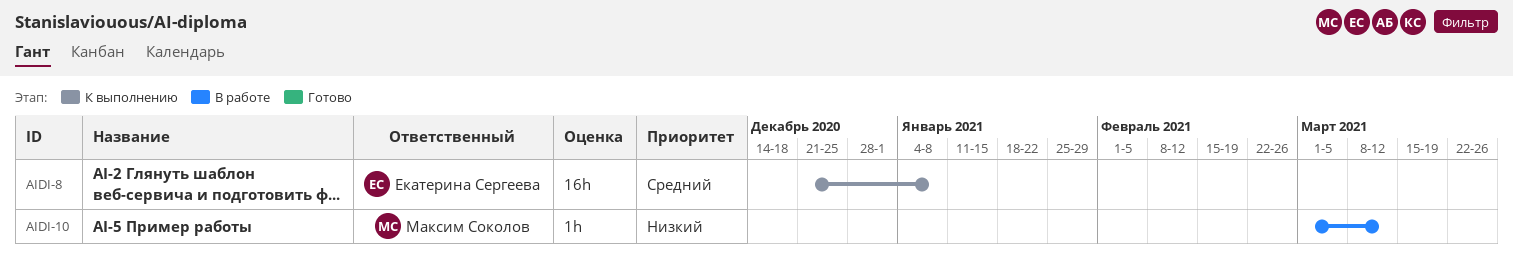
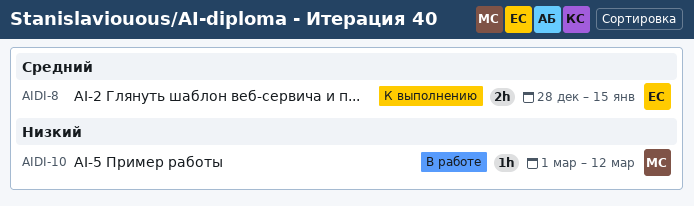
AIDI-8, estimate: 16h -> 2h
AIDI-8, start: Dec 21 -> Dec 28
AIDI-8, due: Jan 8 -> Jan 15

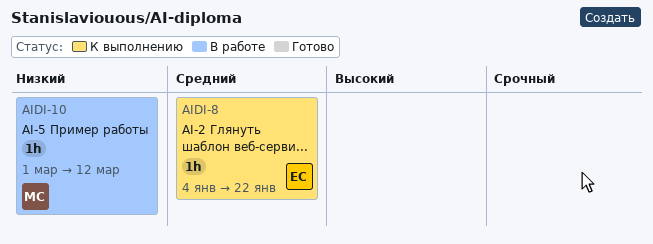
AIDI-8, estimate: 2h -> 1h
AIDI-8, start: Dec 28 -> Jan 4
AIDI-8, due: Jan 15 -> Jan 22

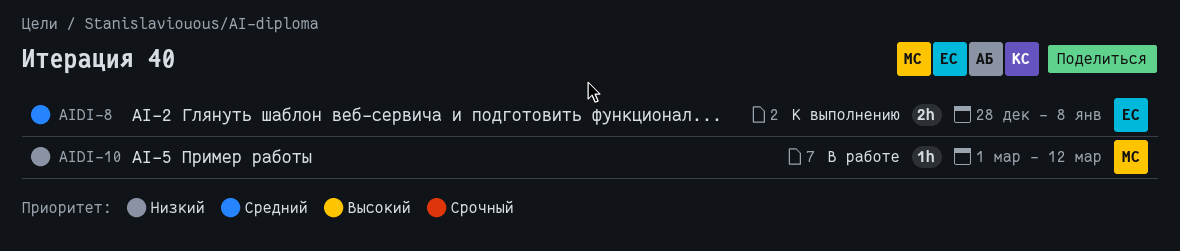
AIDI-8, estimate: 1h -> 2h
AIDI-8, start: Jan 4 -> Dec 28
AIDI-8, due: Jan 22 -> Jan 8

